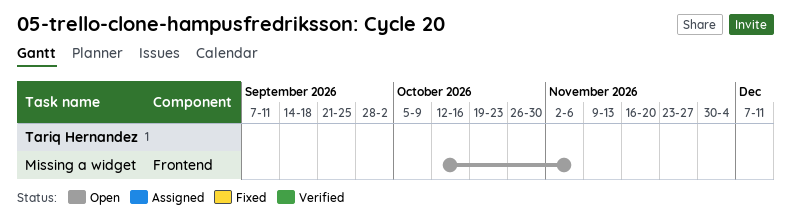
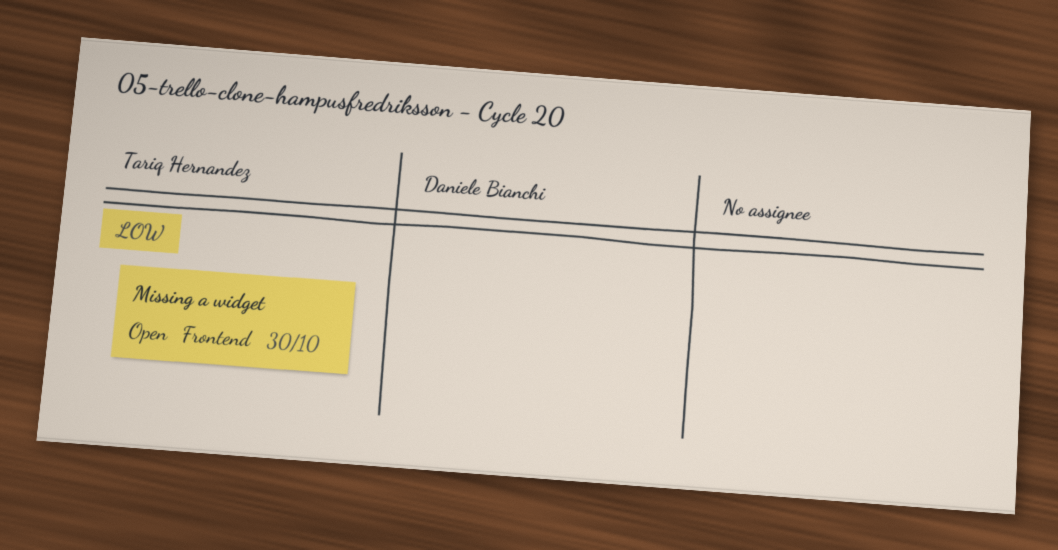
Missing a widget, due: Nov 6 -> Oct 30

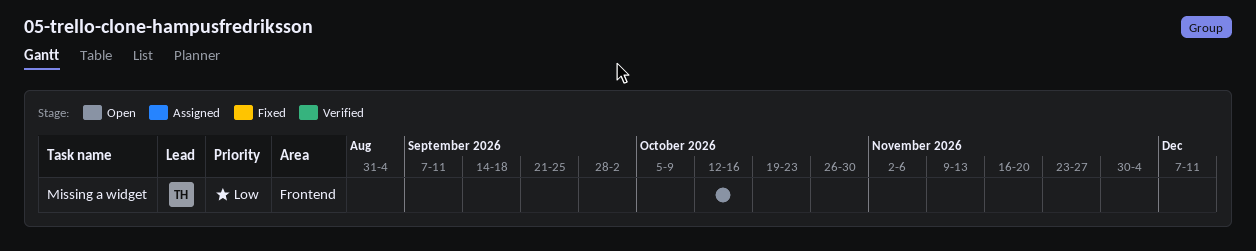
Missing a widget, due: Oct 30 -> Oct 16

